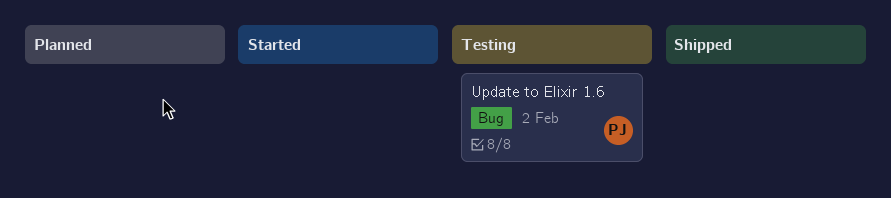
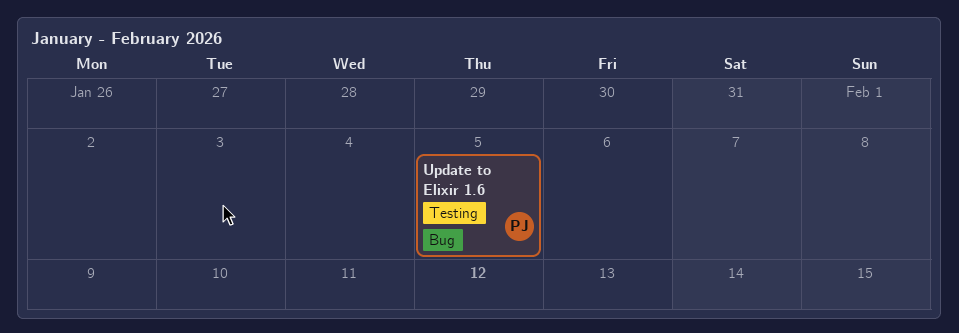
Update to Elixir 1.6, due: Feb 2 -> Feb 5

